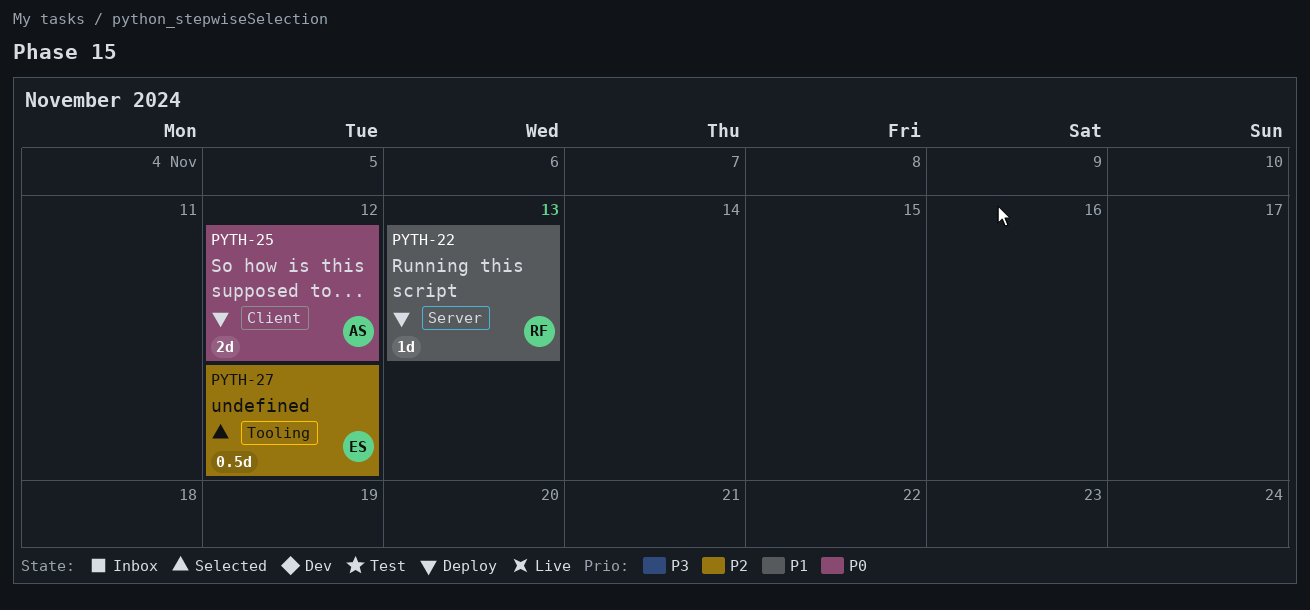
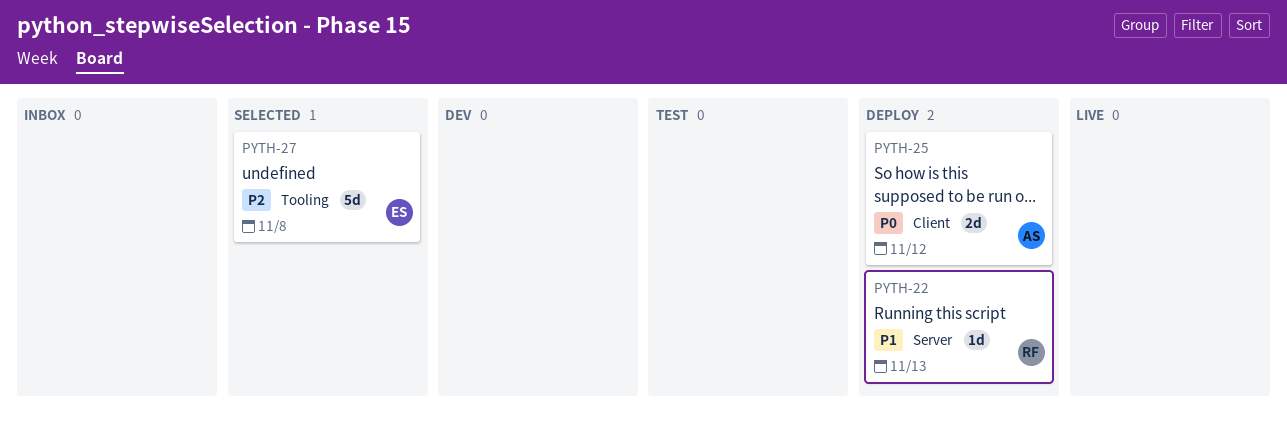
PYTH-27, estimate: 0.5d -> 5d
PYTH-27, due: Nov 12 -> Nov 8

